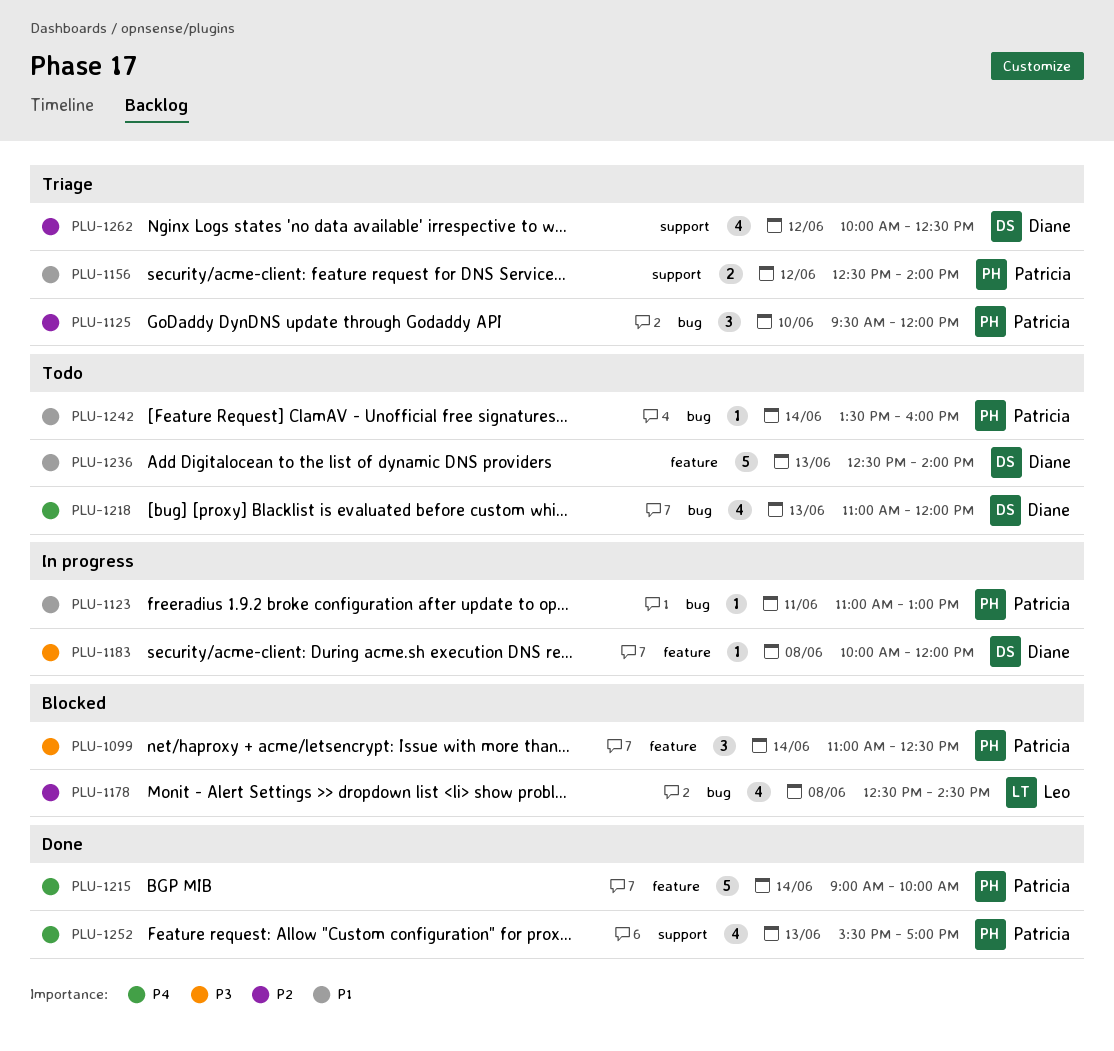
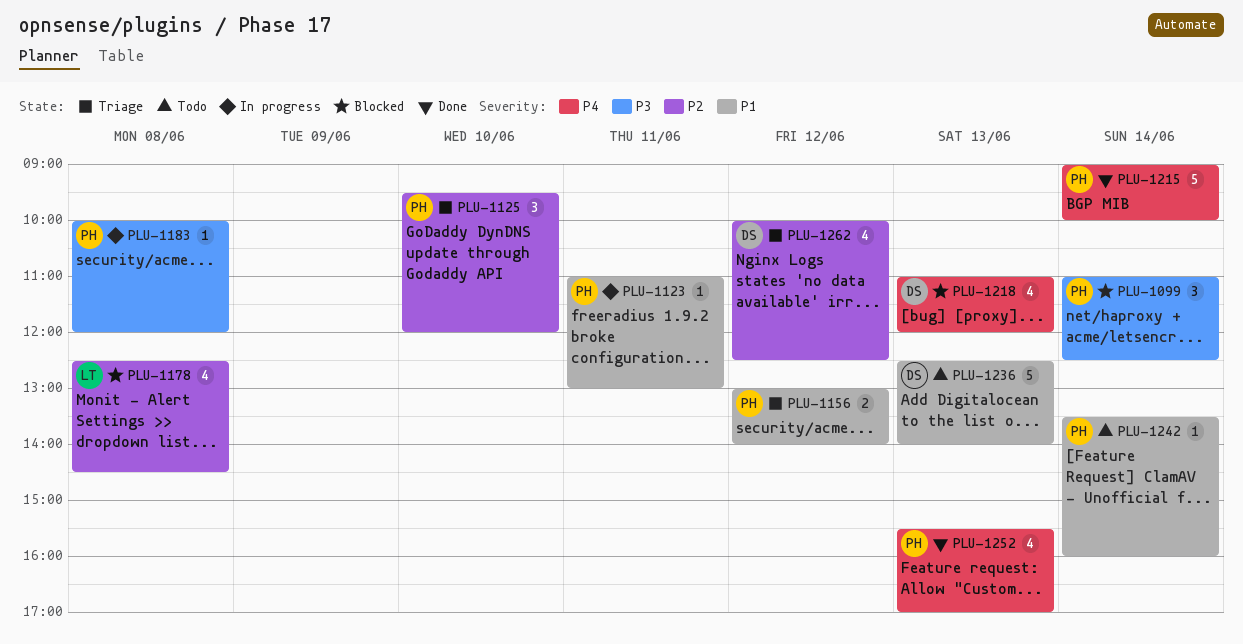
PLU-1156, begins: 12:30 -> 13:00
PLU-1183, owner: Diane -> Patricia
PLU-1218, status: Todo -> Blocked

